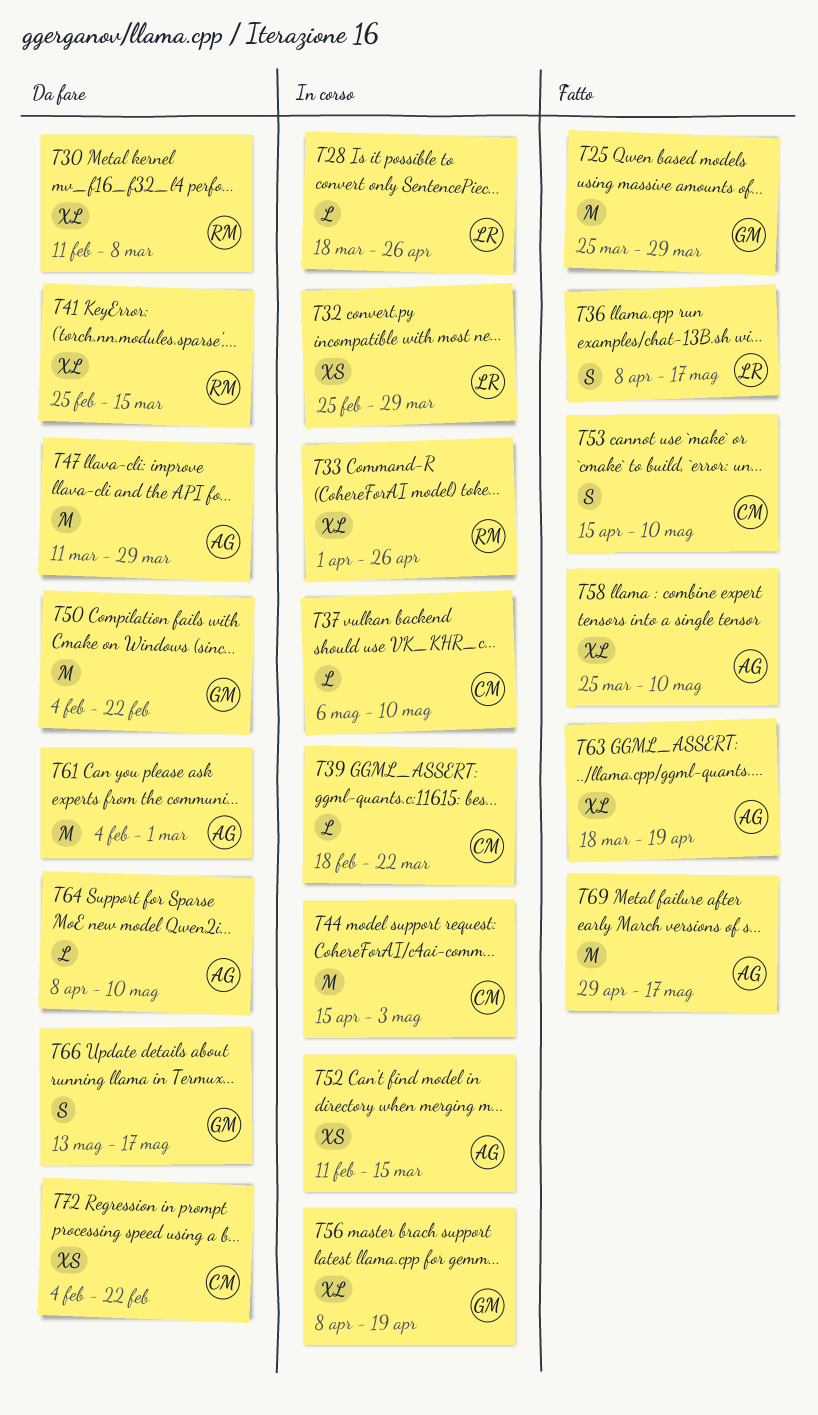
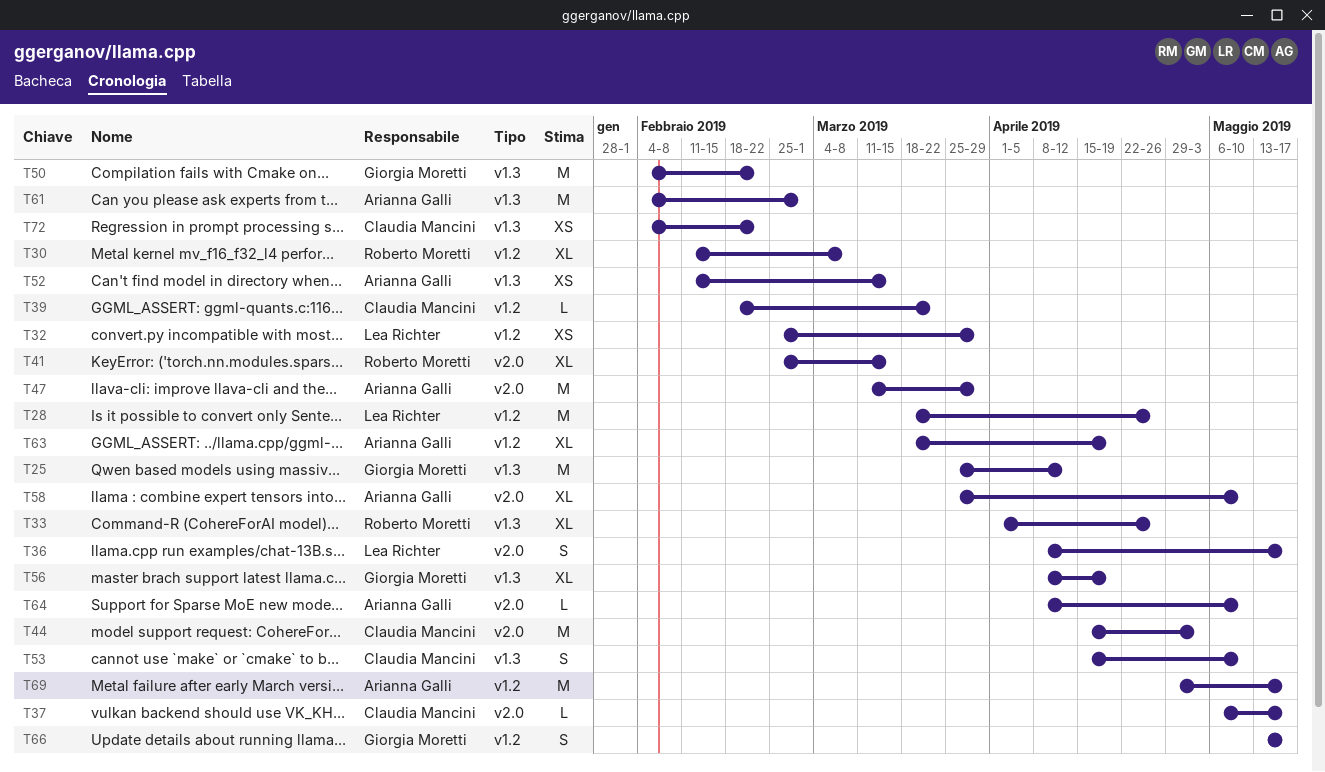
T25, due: Mar 29 -> Apr 12
T28, estimate: L -> M
T37, due: May 10 -> May 17

